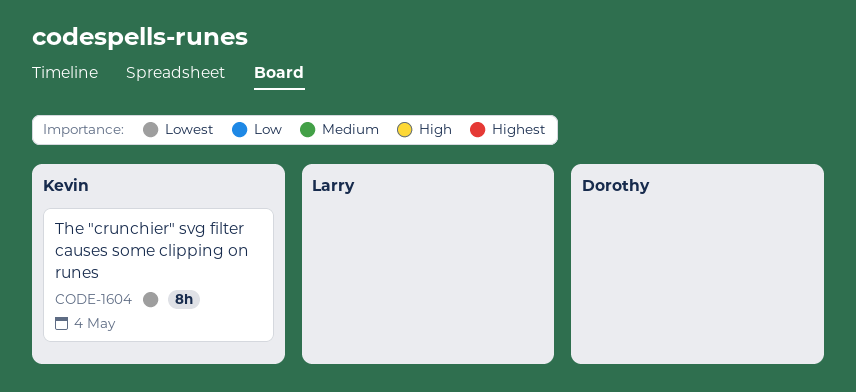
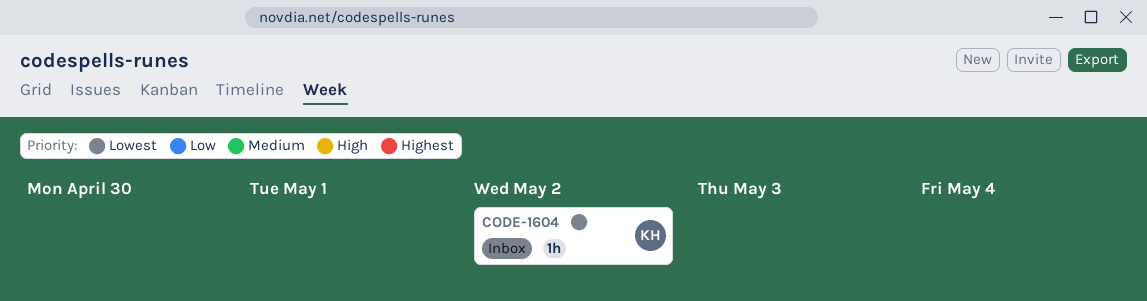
CODE-1604, estimate: 8h -> 1h
CODE-1604, due: May 4 -> May 2

